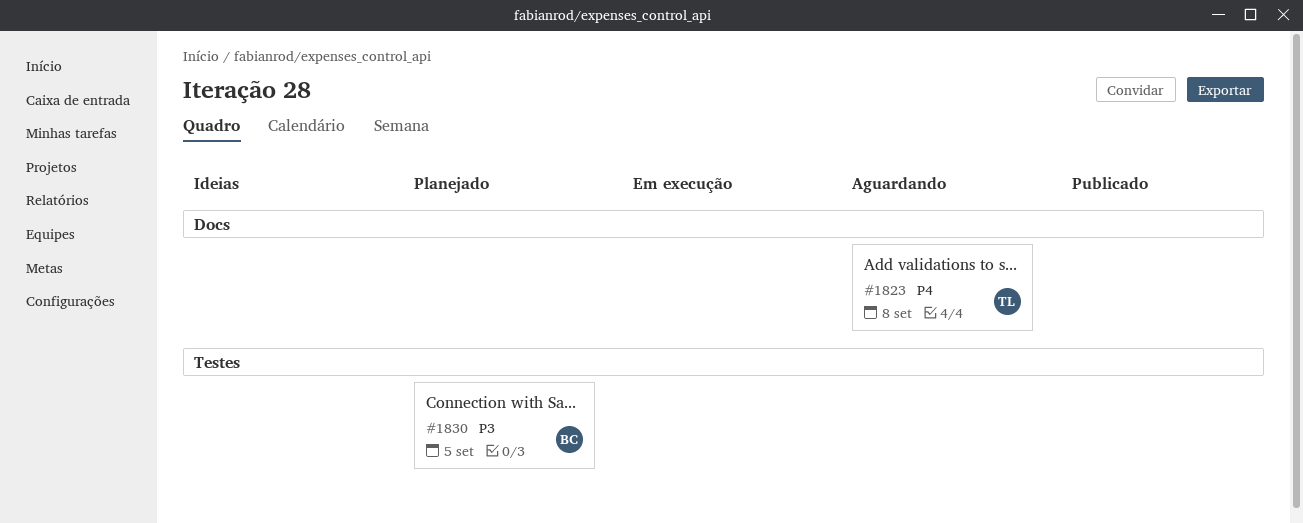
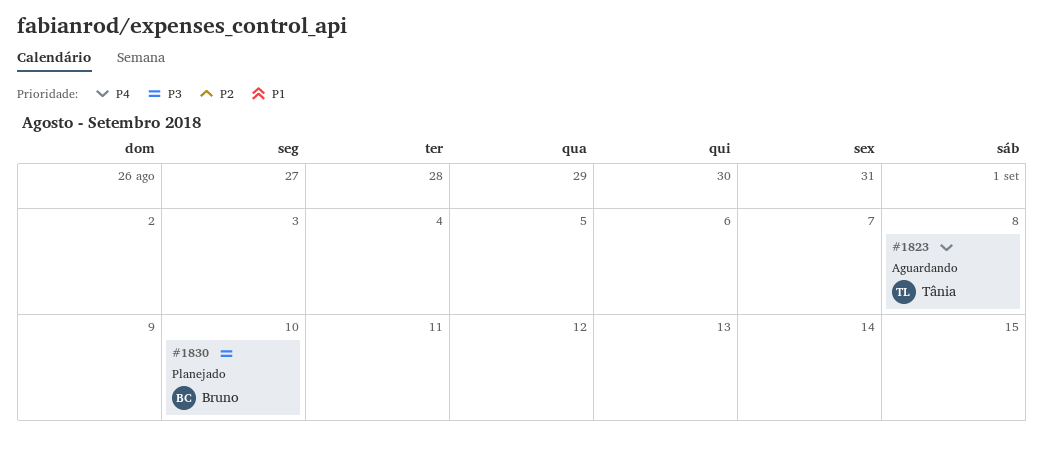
#1830, due: Sep 5 -> Sep 10

